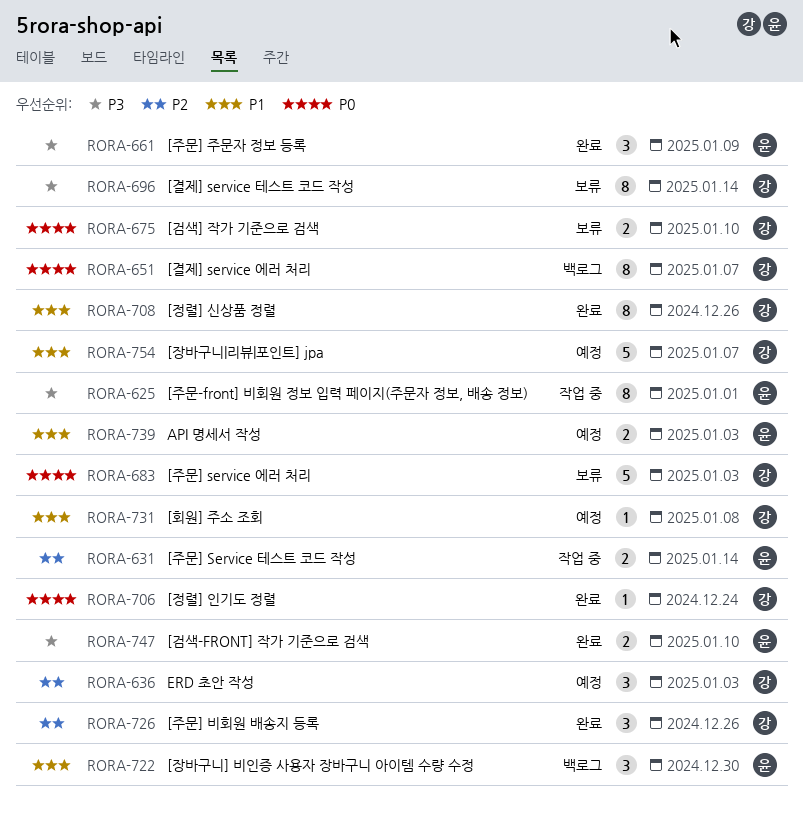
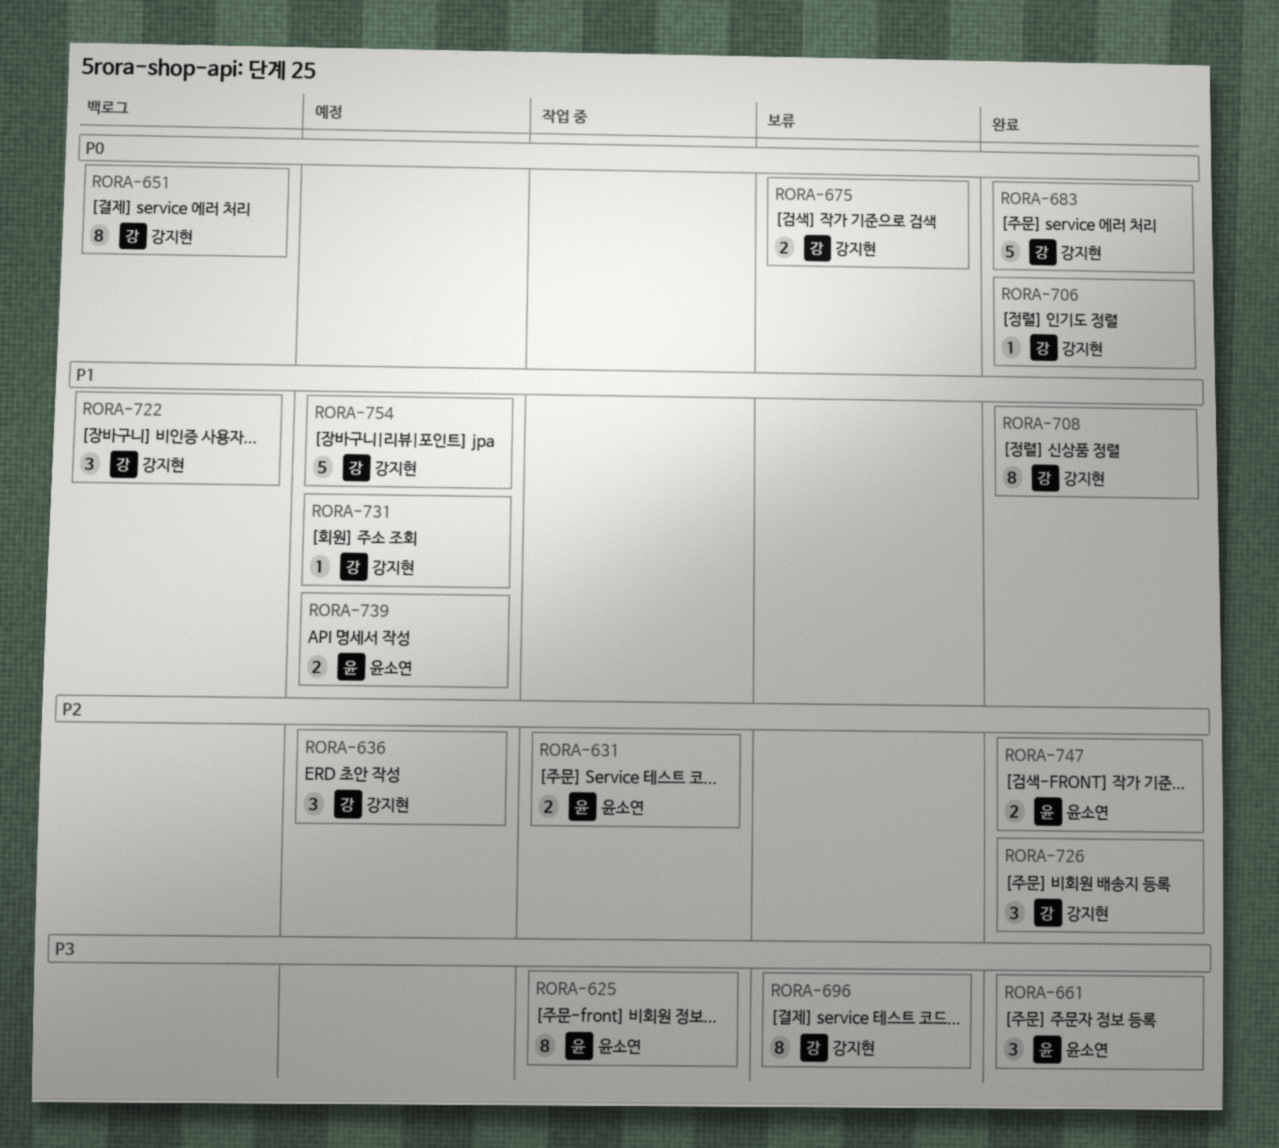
RORA-683, status: 보류 -> 완료
RORA-722, owner: 윤소연 -> 강지현
RORA-747, priority: P3 -> P2

